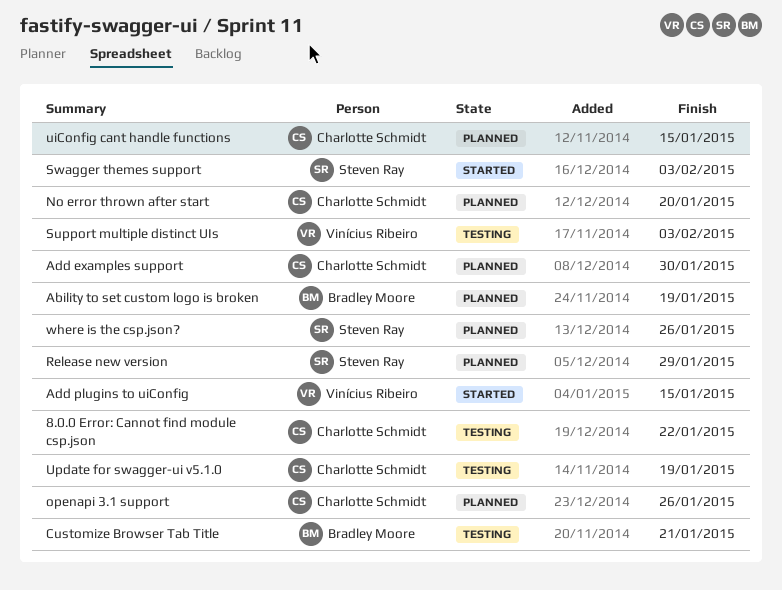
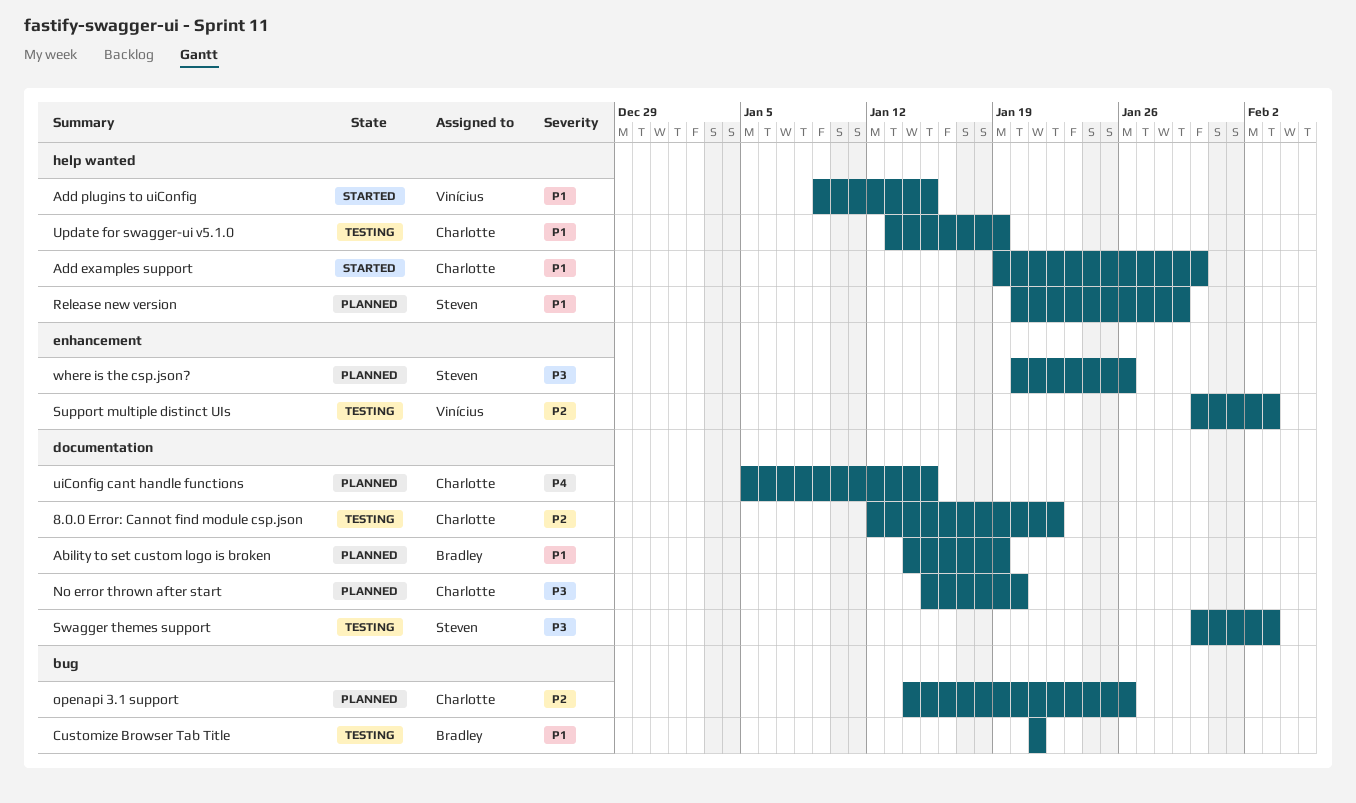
Add examples support, status: Planned -> Started
Swagger themes support, status: Started -> Testing

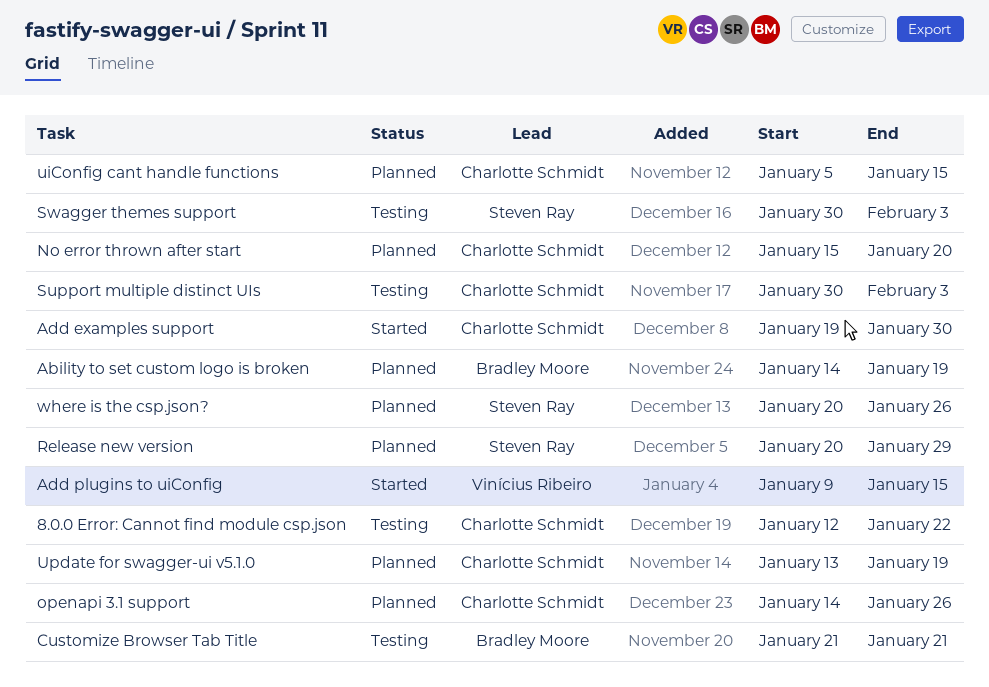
Support multiple distinct UIs, owner: Vinícius Ribeiro -> Charlotte Schmidt
Update for swagger-ui v5.1.0, status: Testing -> Planned

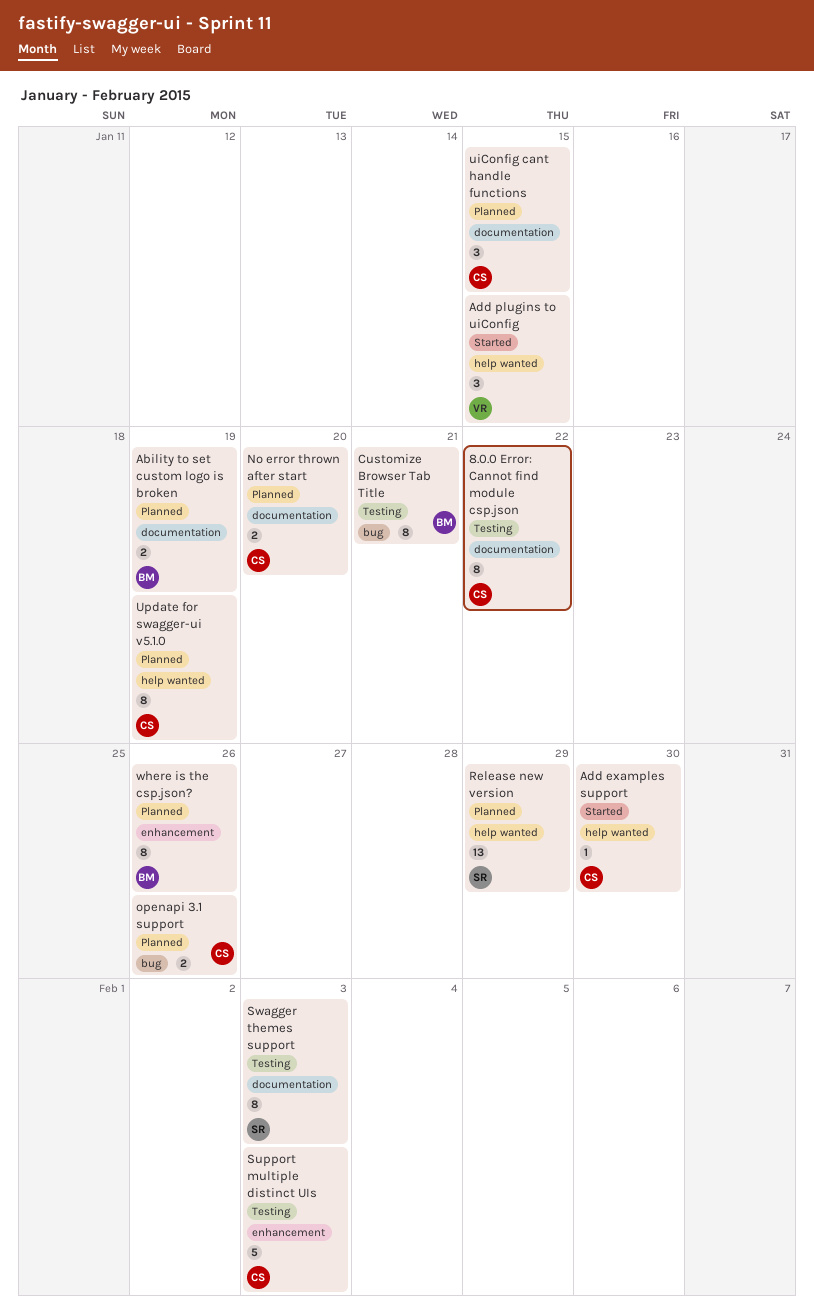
where is the csp.json?, owner: Steven Ray -> Bradley Moore

